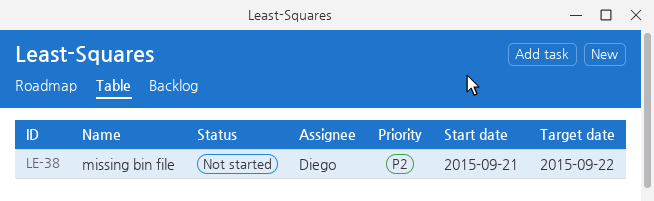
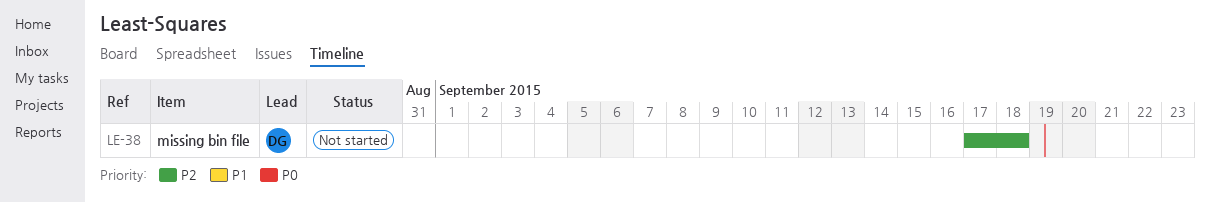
LE-38, start: Sep 21 -> Sep 17
LE-38, due: Sep 22 -> Sep 18

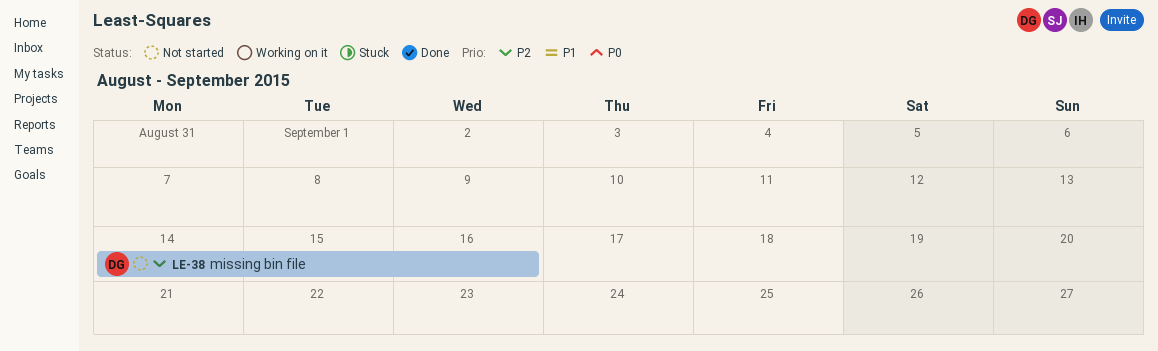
LE-38, start: Sep 17 -> Sep 14
LE-38, due: Sep 18 -> Sep 16

